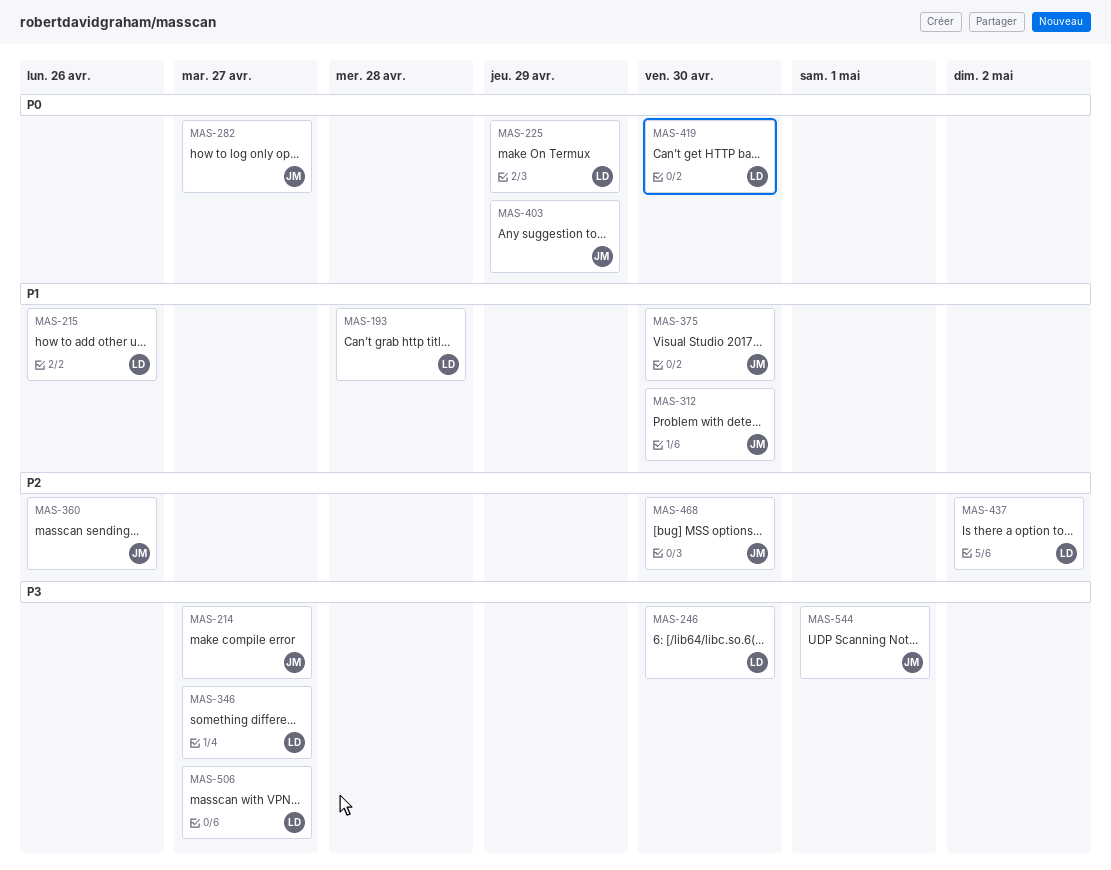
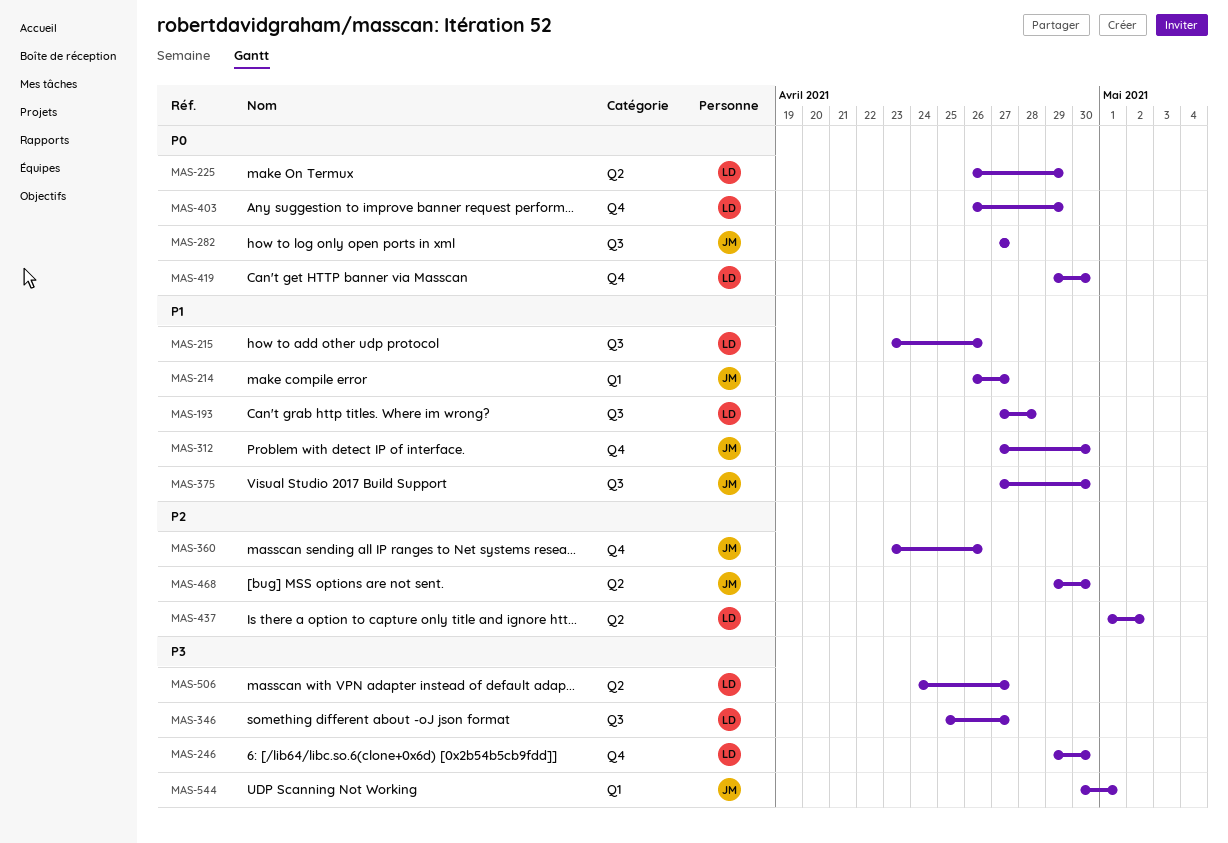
MAS-214, priority: P3 -> P1
MAS-403, owner: JM -> LD

